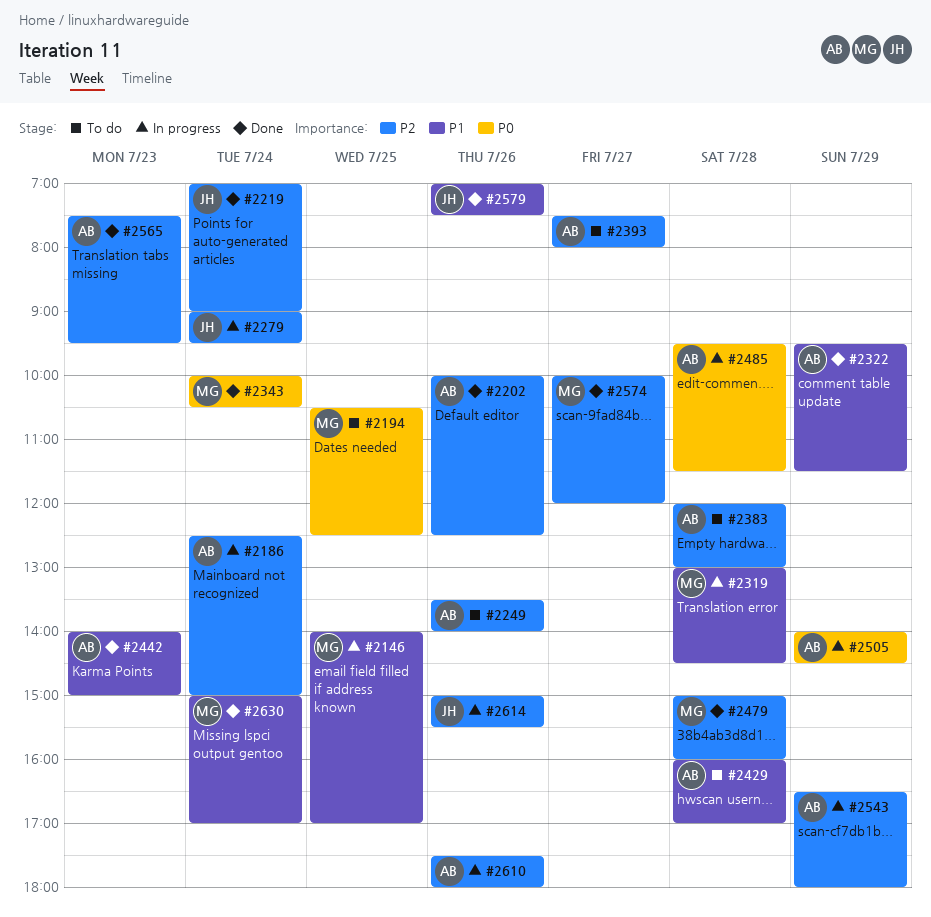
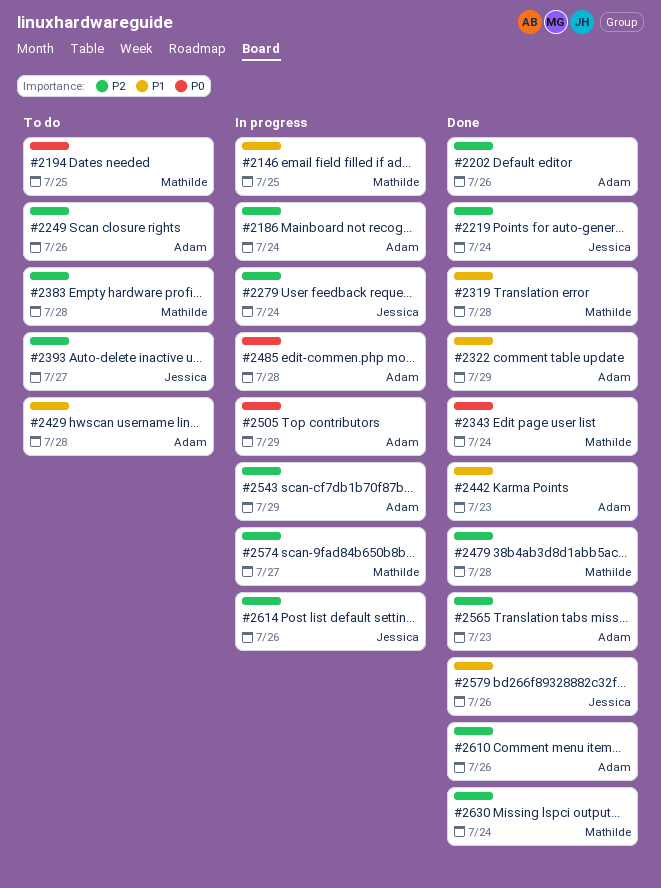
#2319, status: In progress -> Done
#2383, owner: Adam -> Mathilde
#2393, owner: Adam -> Jessica
#2574, status: Done -> In progress
#2610, status: In progress -> Done
#2630, priority: P1 -> P2

